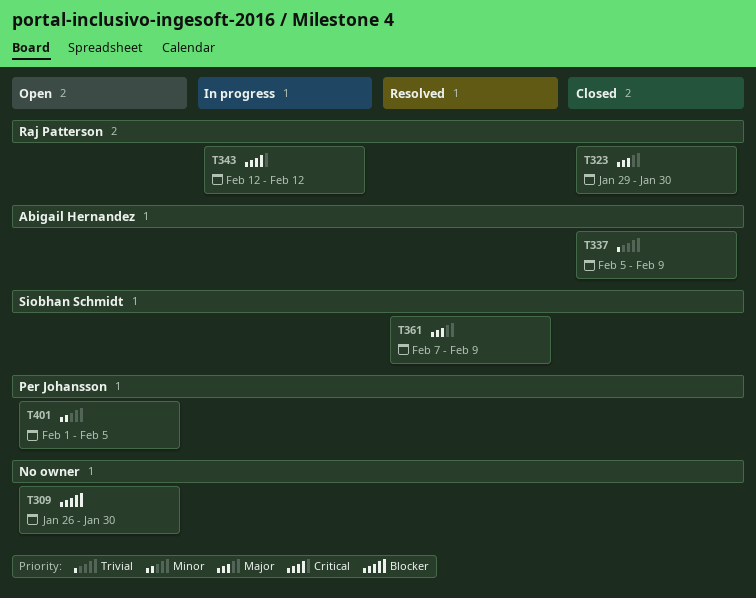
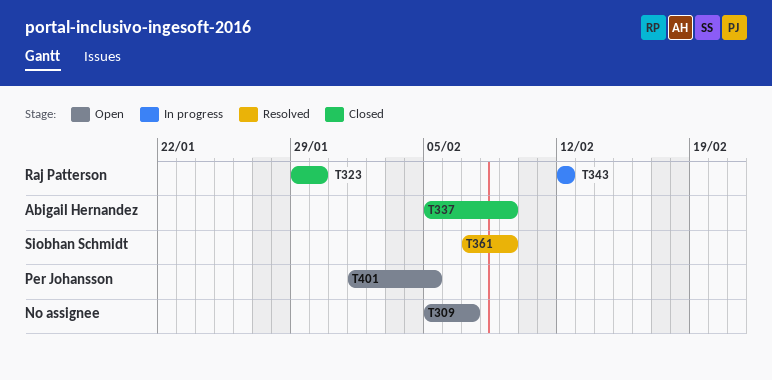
T309, start: Jan 26 -> Feb 5
T309, due: Jan 30 -> Feb 7

